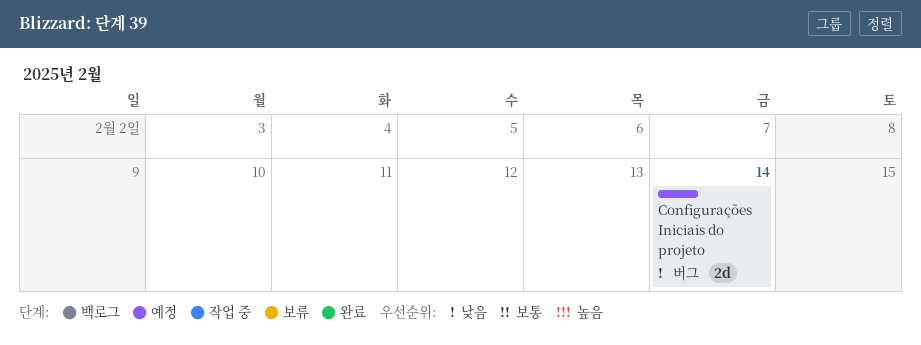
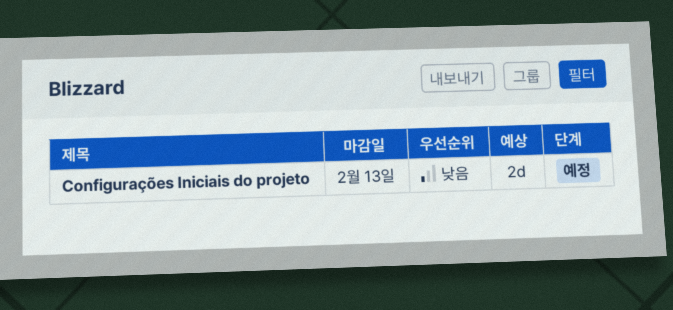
Configurações Iniciais do projeto, due: Feb 14 -> Feb 13

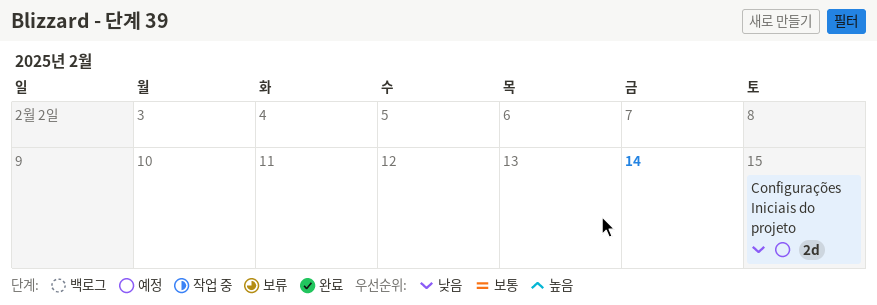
Configurações Iniciais do projeto, due: Feb 13 -> Feb 15

